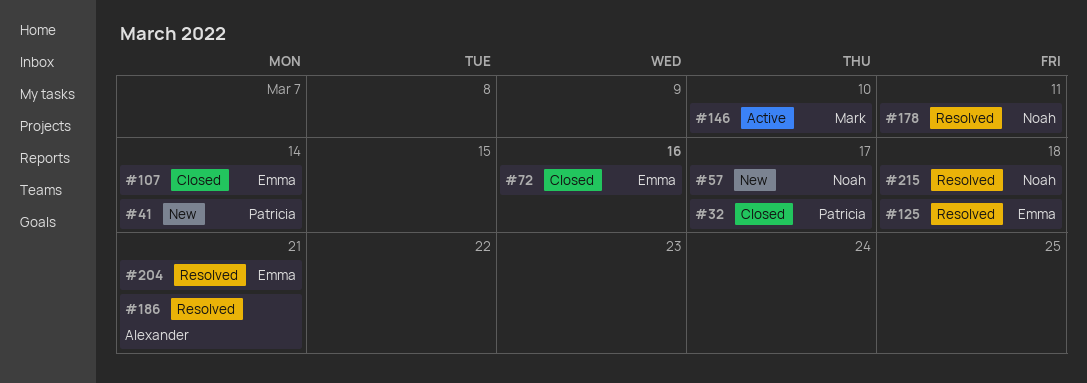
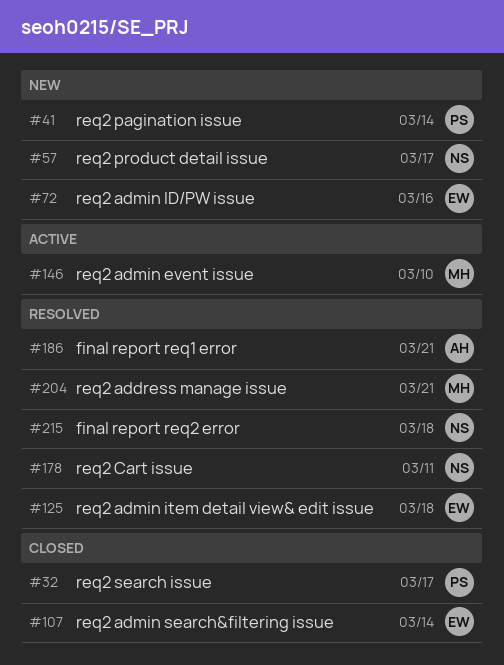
#72, status: Closed -> New
#204, owner: Emma -> Mark

